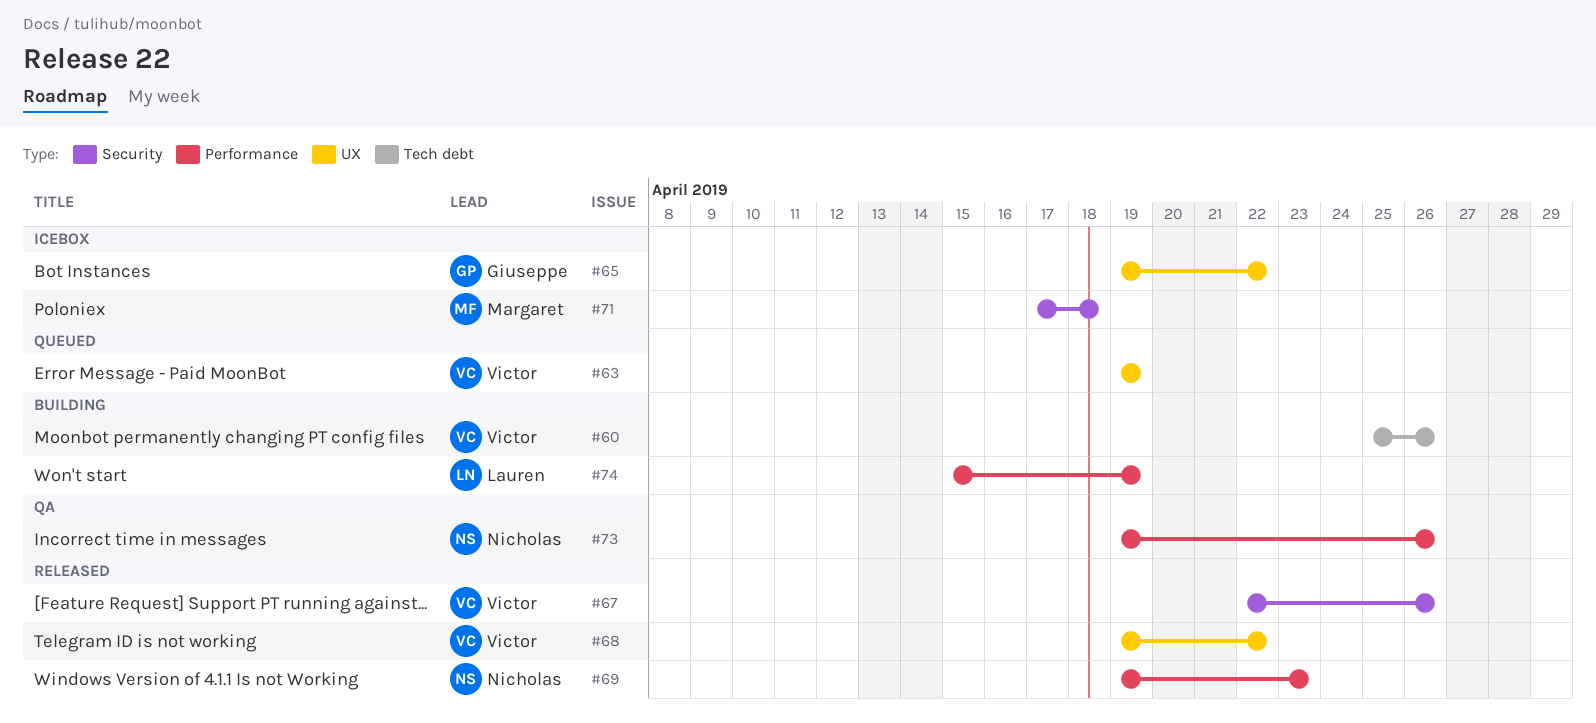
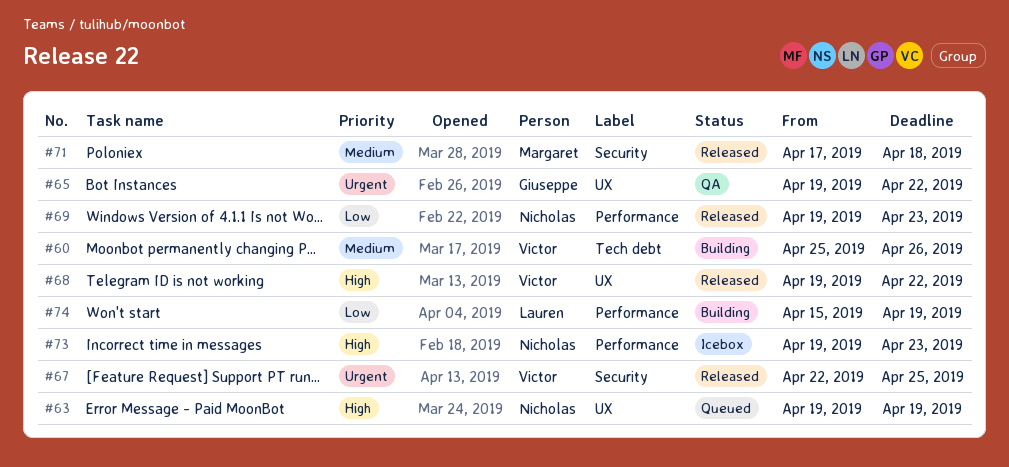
#63, owner: Victor -> Nicholas
#65, status: Icebox -> QA
#67, due: Apr 26 -> Apr 25
#71, status: Icebox -> Released
#73, status: QA -> Icebox
#73, due: Apr 26 -> Apr 23

